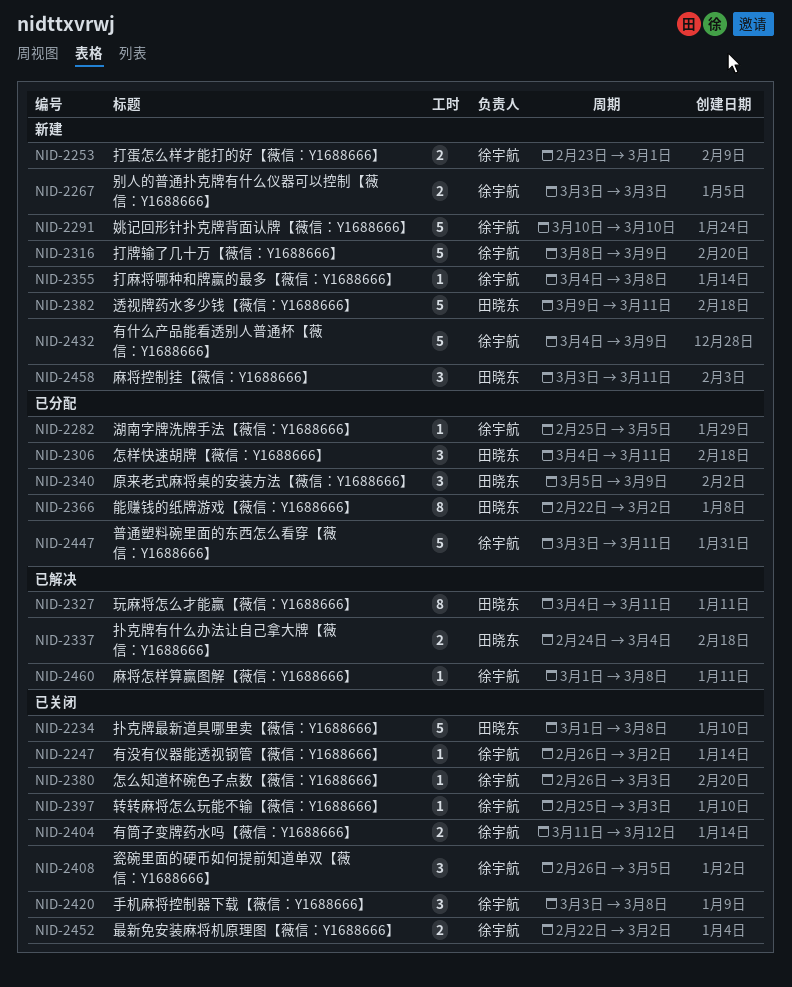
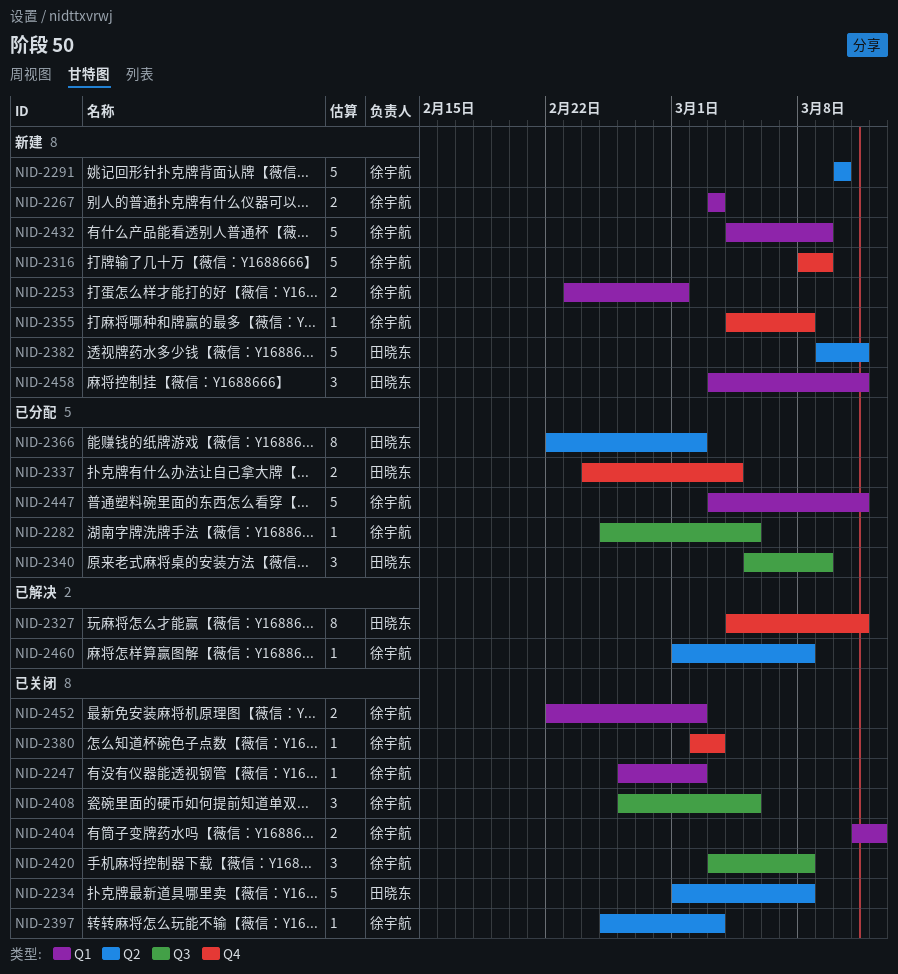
NID-2306: present -> none
NID-2337, status: 已解决 -> 已分配
NID-2380, start: Feb 26 -> Mar 2

